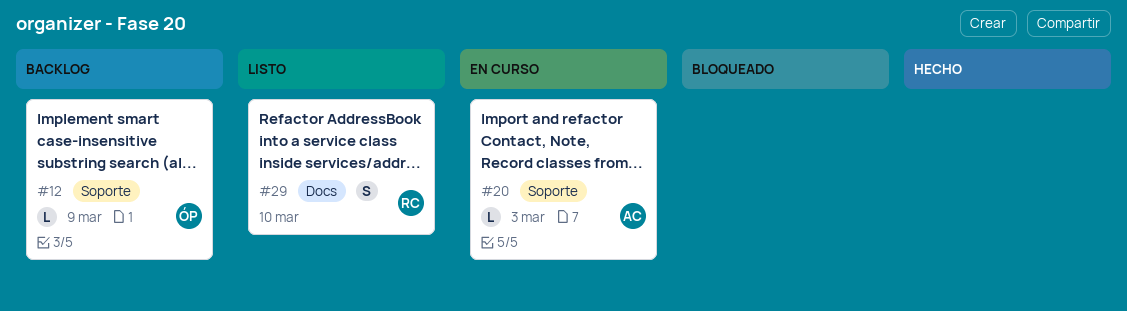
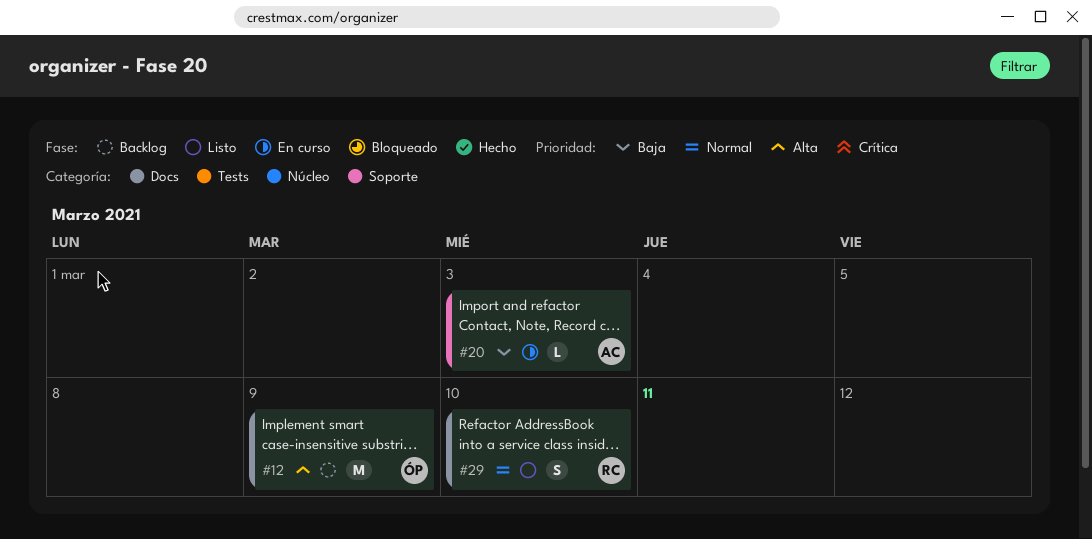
#12, label: Soporte -> Docs
#12, estimate: L -> M

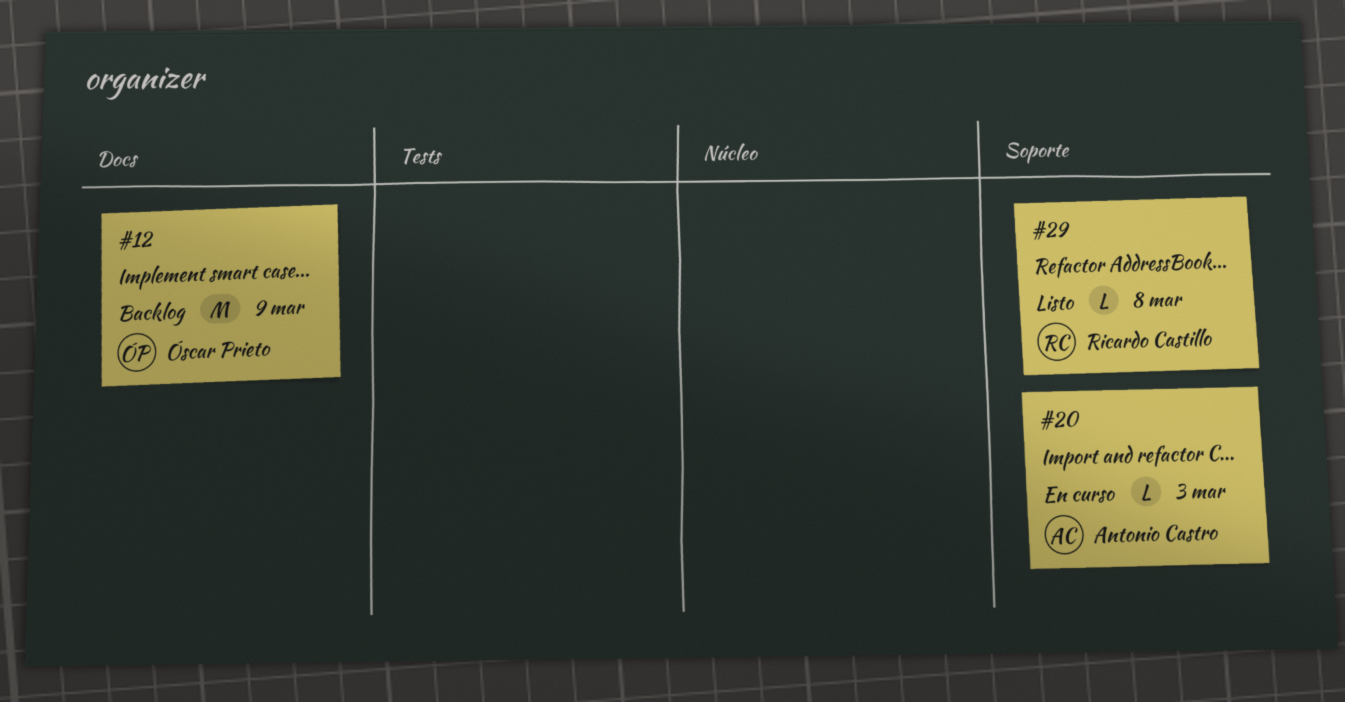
#29, label: Docs -> Soporte
#29, estimate: S -> L
#29, due: Mar 10 -> Mar 8

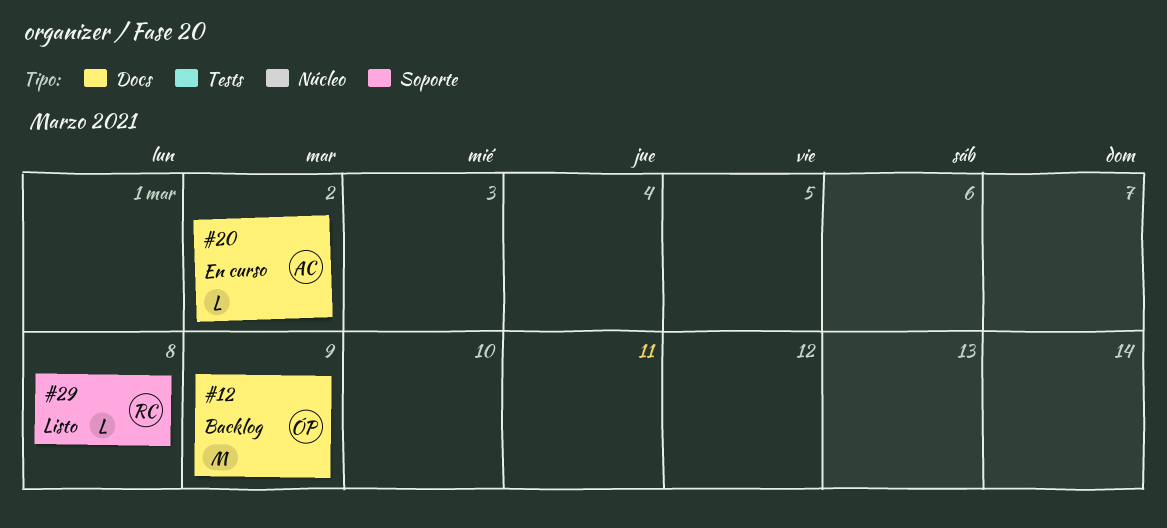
#20, label: Soporte -> Docs
#20, due: Mar 3 -> Mar 2

